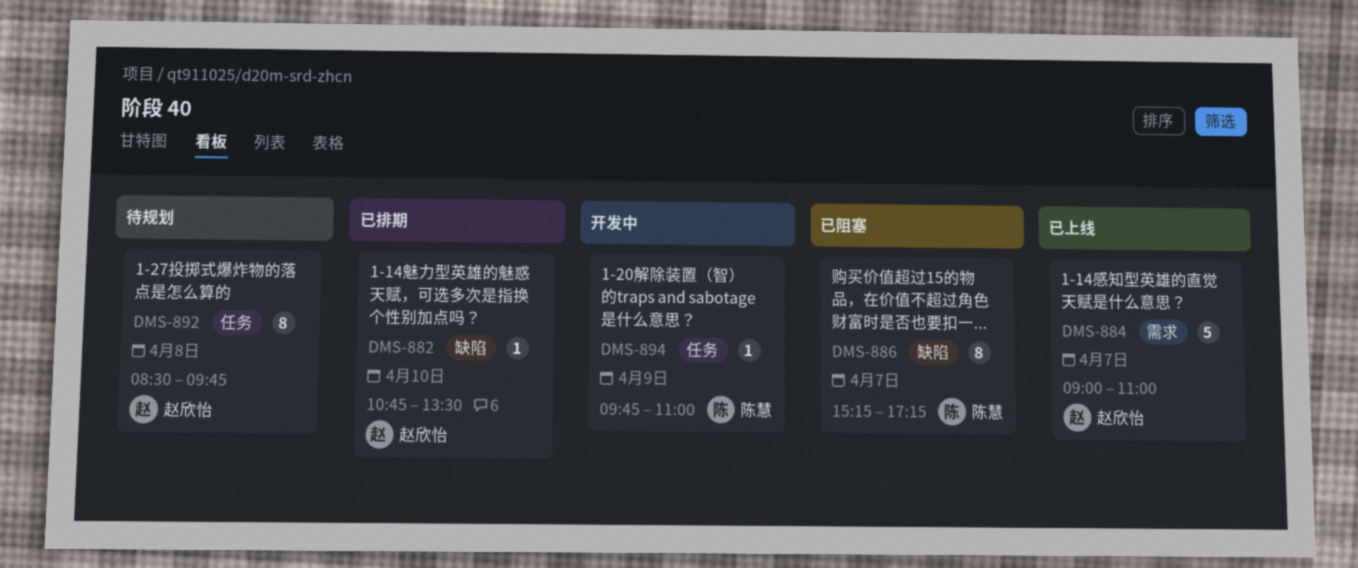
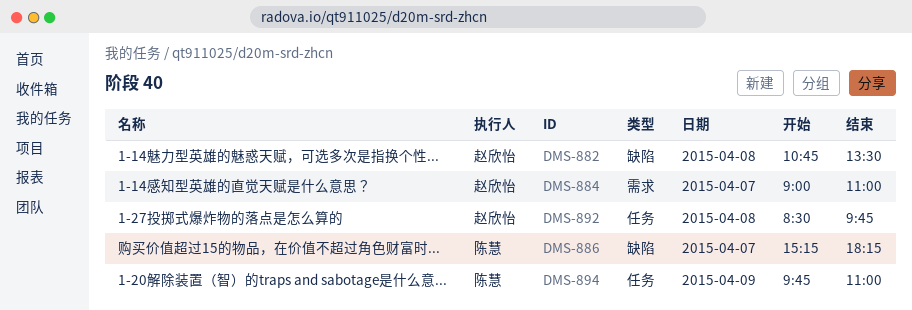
DMS-882, day: Apr 10 -> Apr 8
DMS-886, ends: 17:15 -> 18:15

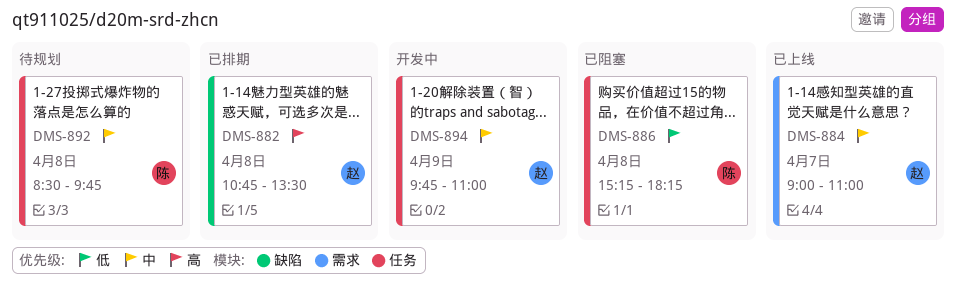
DMS-886, label: 缺陷 -> 任务
DMS-886, day: Apr 7 -> Apr 8
DMS-892, owner: 赵欣怡 -> 陈慧
DMS-894, owner: 陈慧 -> 赵欣怡

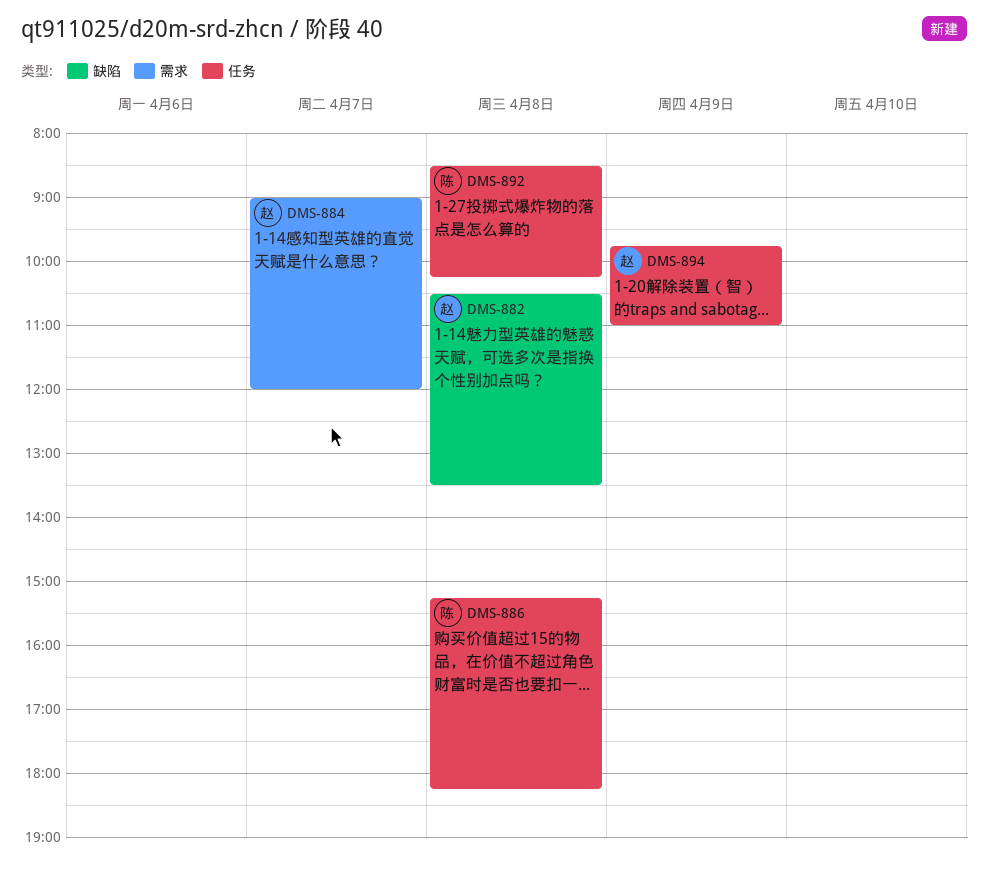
DMS-882, begins: 10:45 -> 10:30
DMS-884, ends: 11:00 -> 12:00
DMS-892, ends: 09:45 -> 10:15

